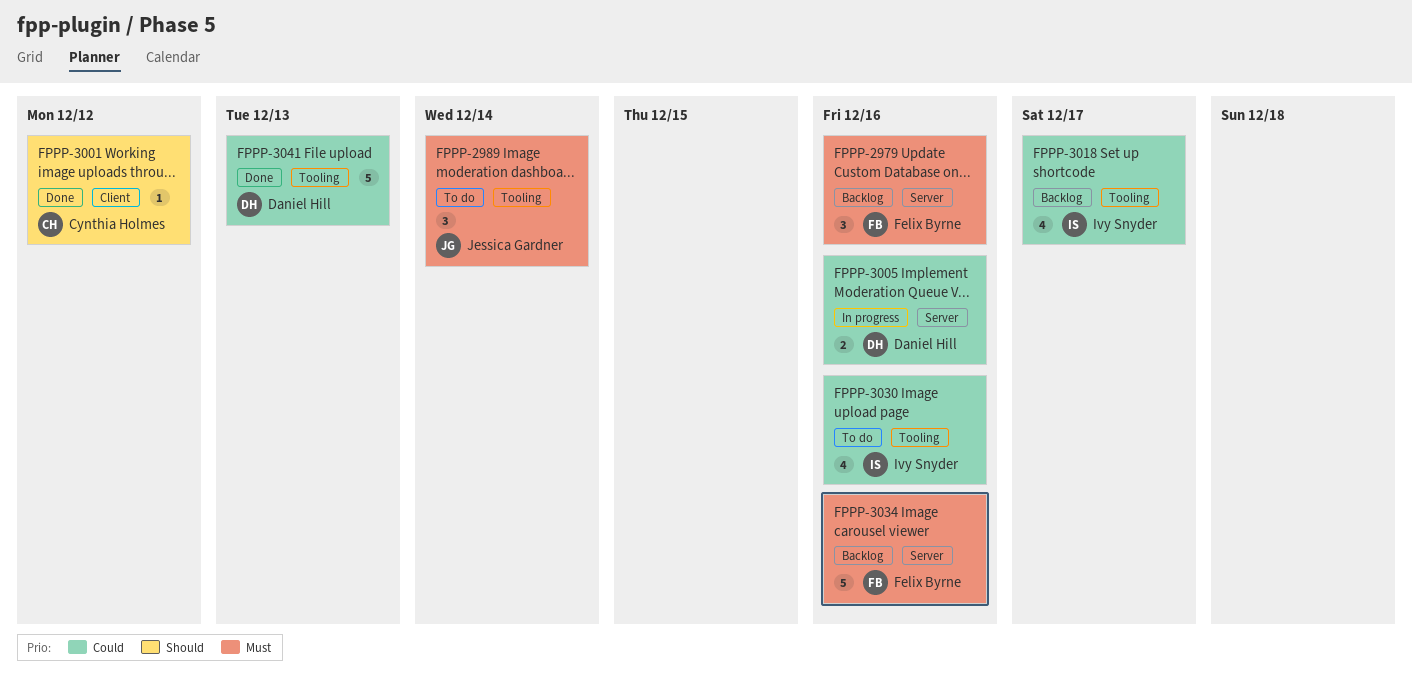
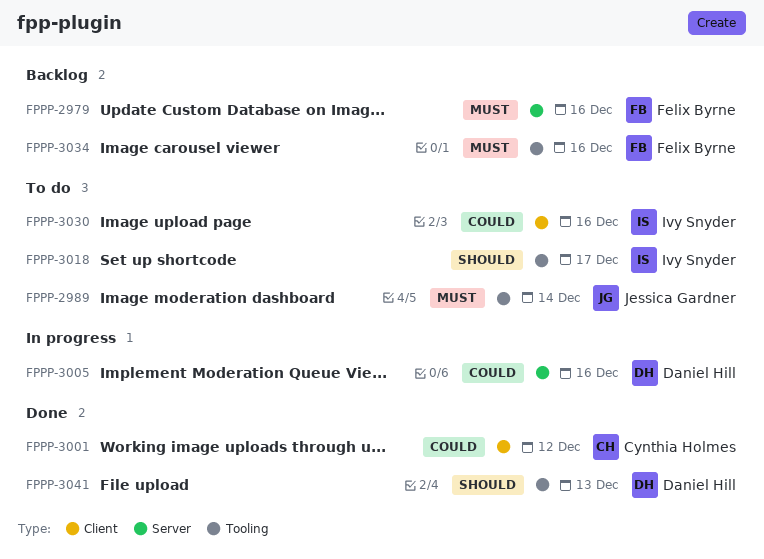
FPPP-3001, priority: Should -> Could
FPPP-3018, status: Backlog -> To do
FPPP-3018, priority: Could -> Should
FPPP-3030, label: Tooling -> Client
FPPP-3034, label: Server -> Tooling
FPPP-3041, priority: Could -> Should

